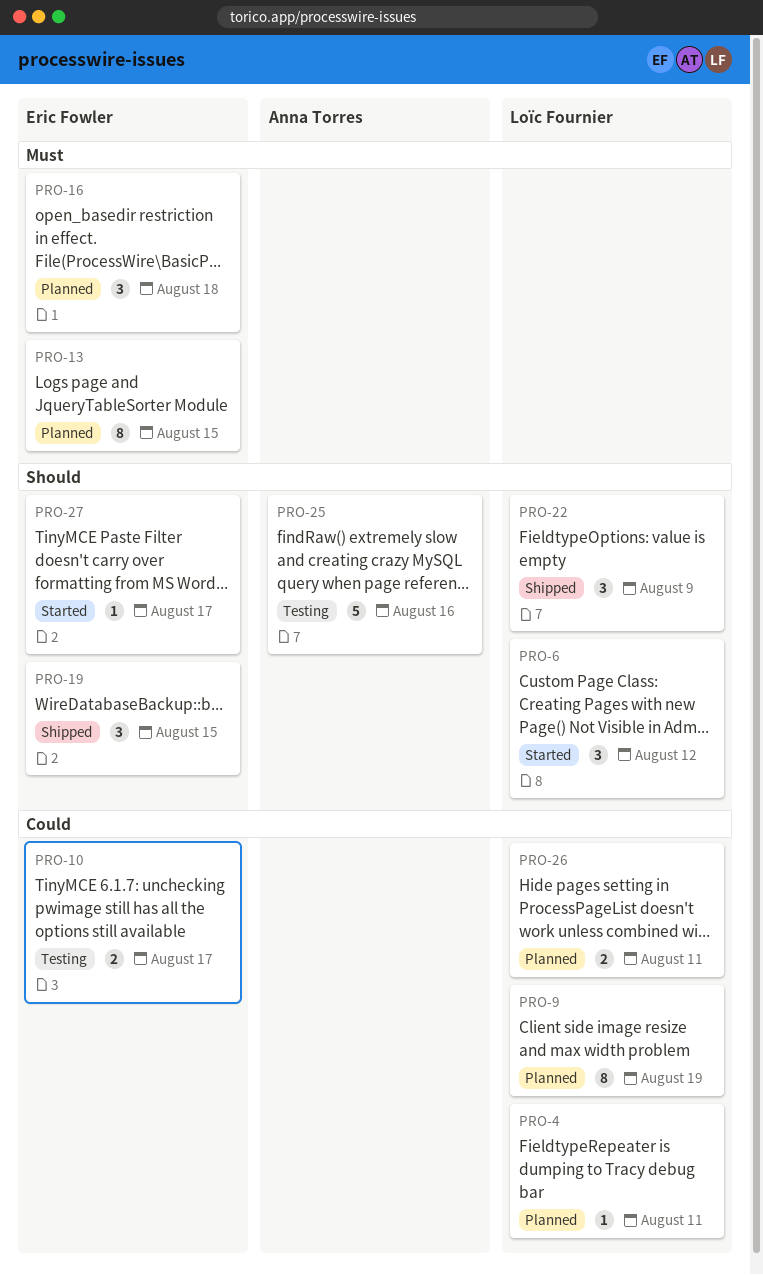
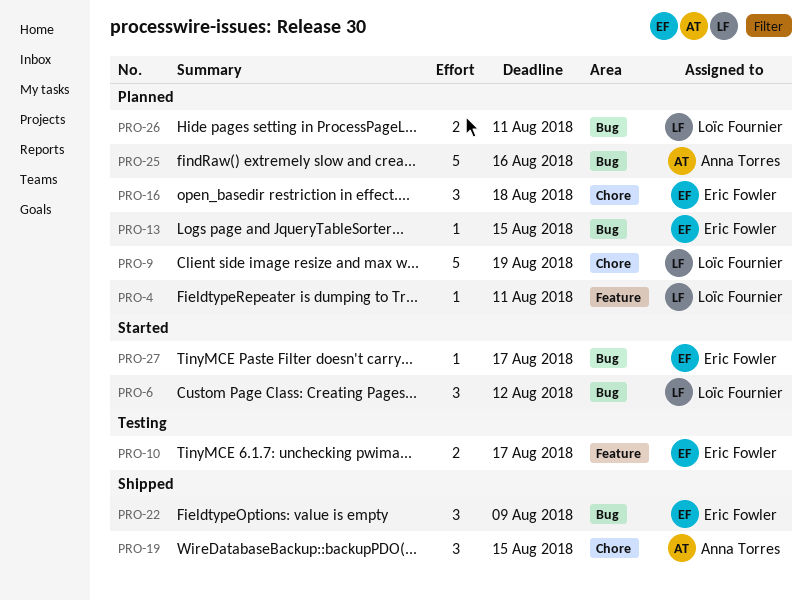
PRO-9, estimate: 8 -> 5
PRO-13, estimate: 8 -> 1
PRO-19, owner: Eric Fowler -> Anna Torres
PRO-22, owner: Loïc Fournier -> Eric Fowler
PRO-25, status: Testing -> Planned

